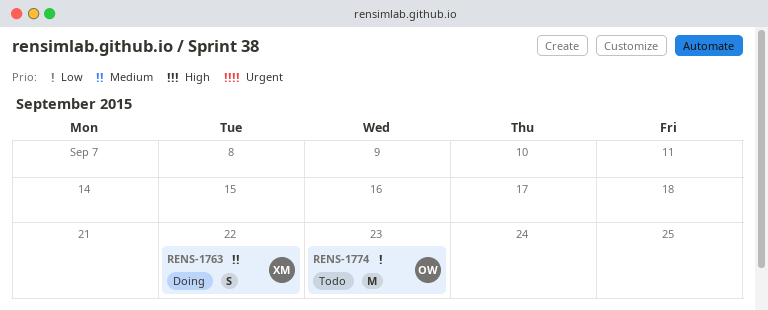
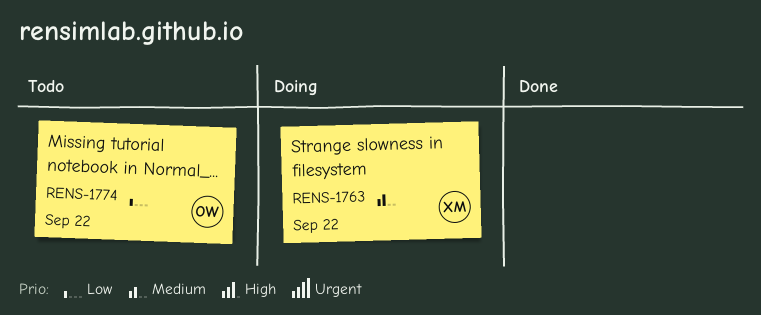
RENS-1774, due: Sep 23 -> Sep 22

